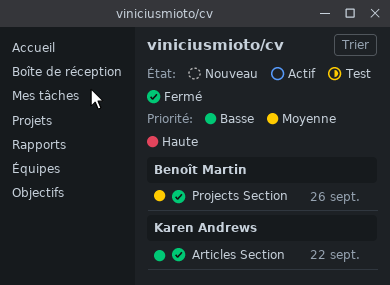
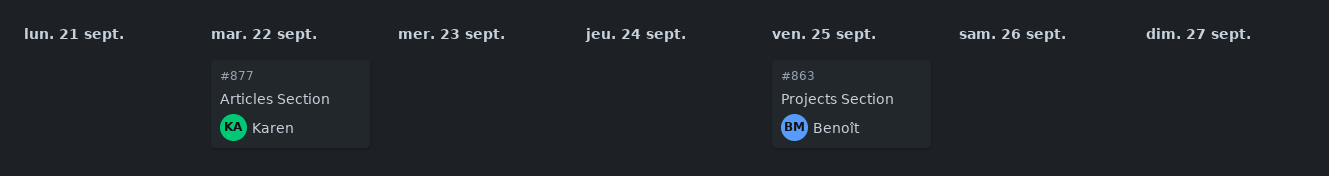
Projects Section, due: Sep 26 -> Sep 25

